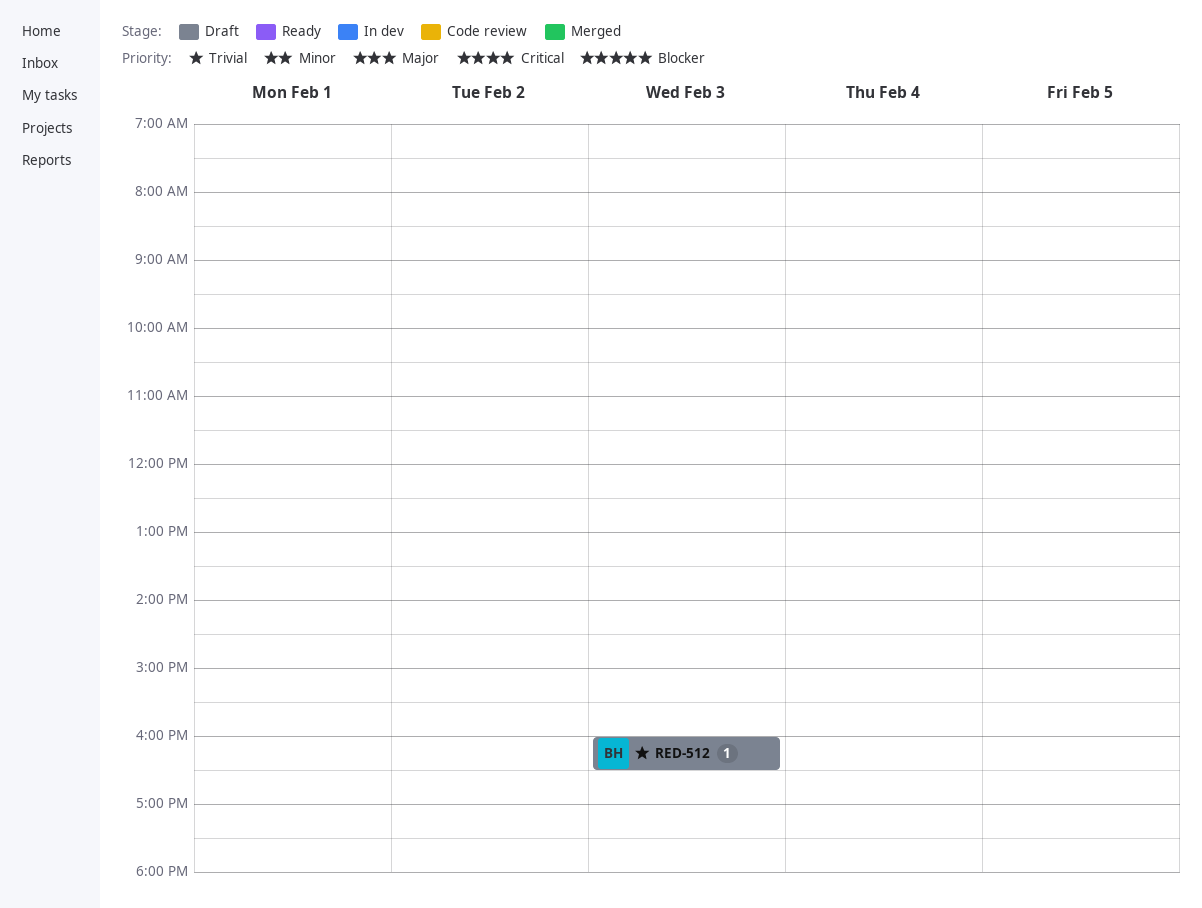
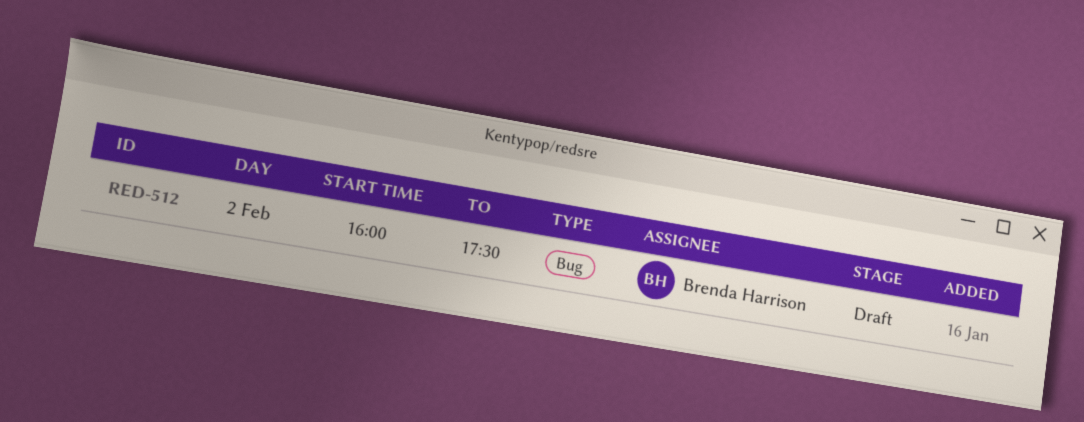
RED-512, day: Feb 3 -> Feb 2
RED-512, ends: 16:30 -> 17:30

